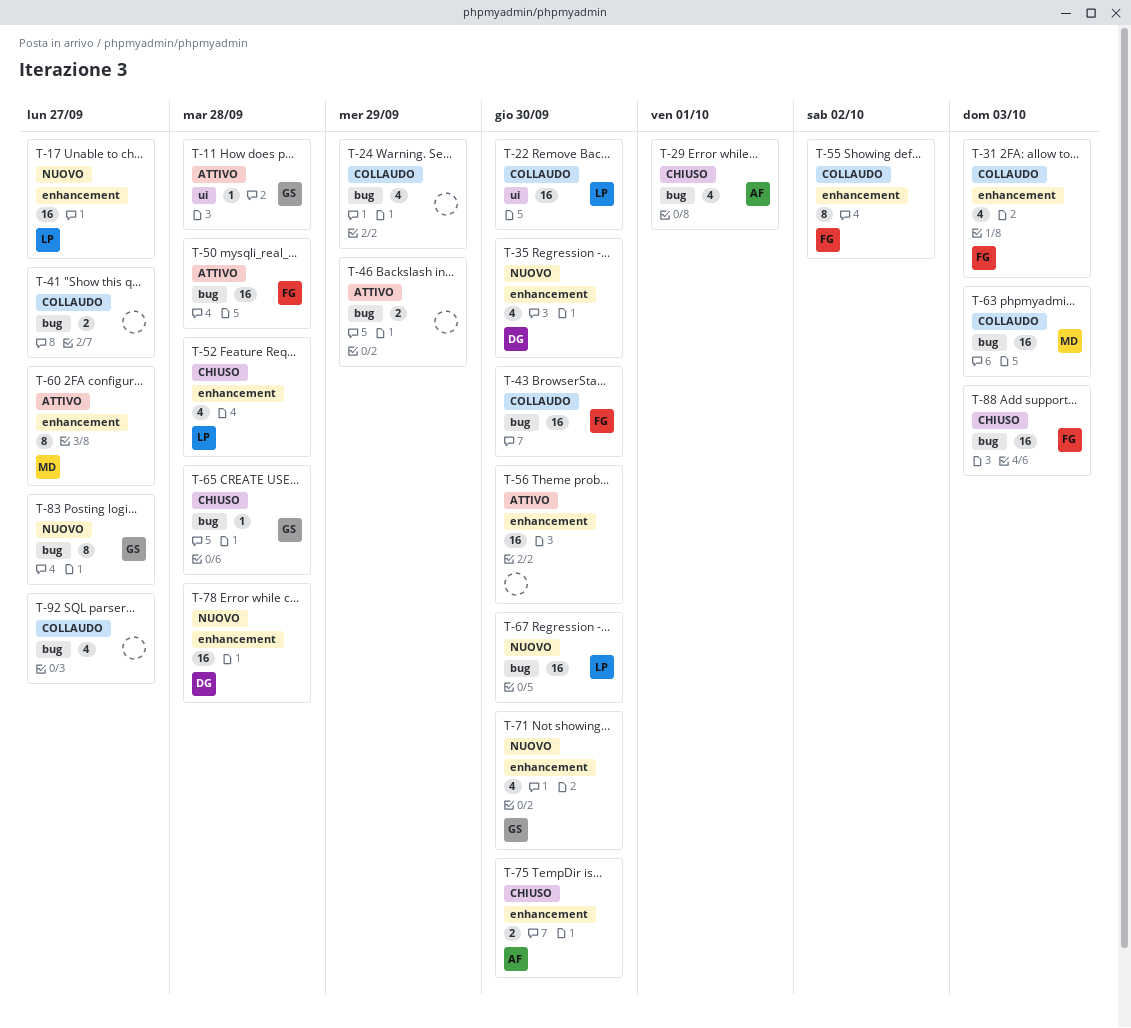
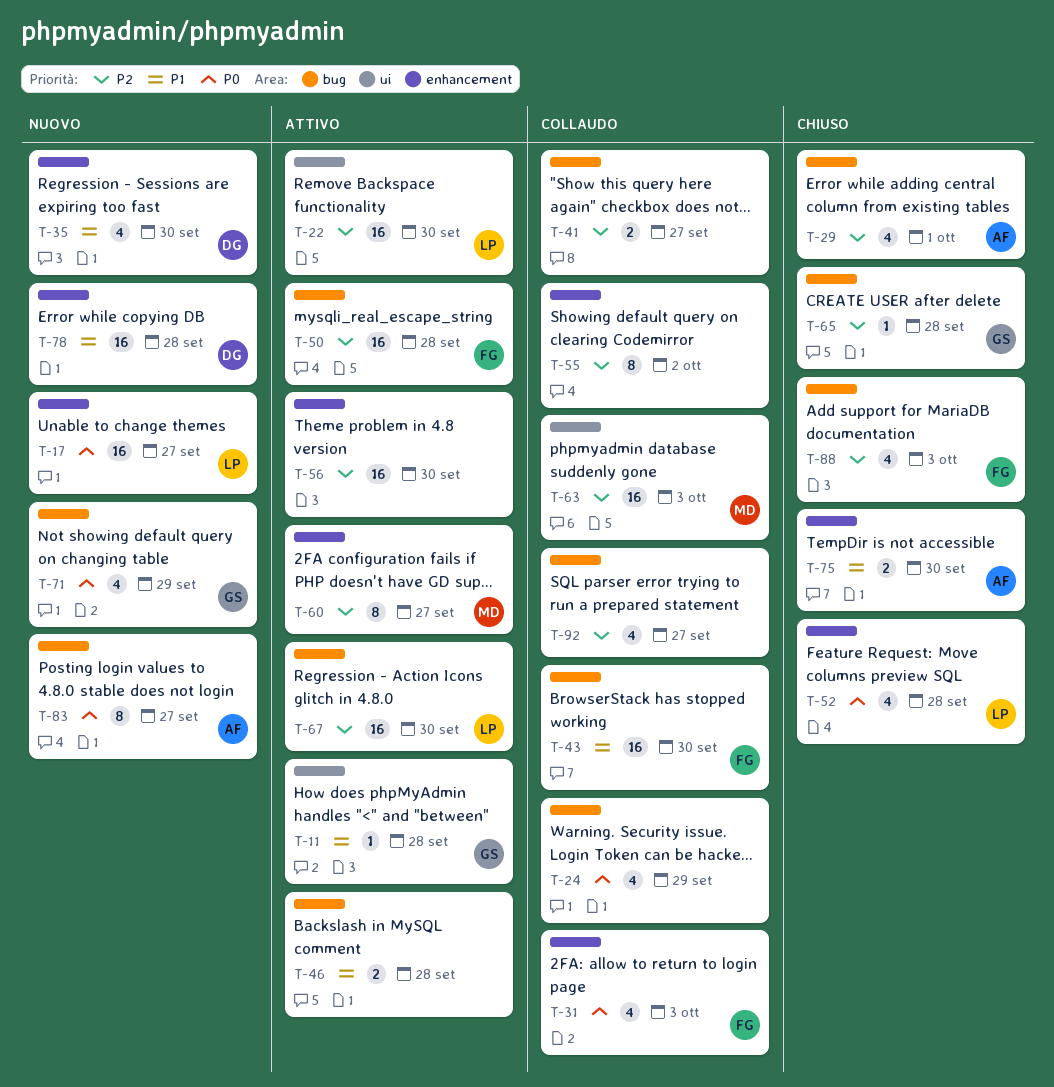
T-22, status: Collaudo -> Attivo
T-46, due: Sep 29 -> Sep 28
T-55, owner: FG -> none
T-63, label: bug -> ui
T-67, status: Nuovo -> Attivo
T-71, label: enhancement -> bug
T-71, due: Sep 30 -> Sep 29
T-83, owner: GS -> AF
T-88, estimate: 16 -> 4

